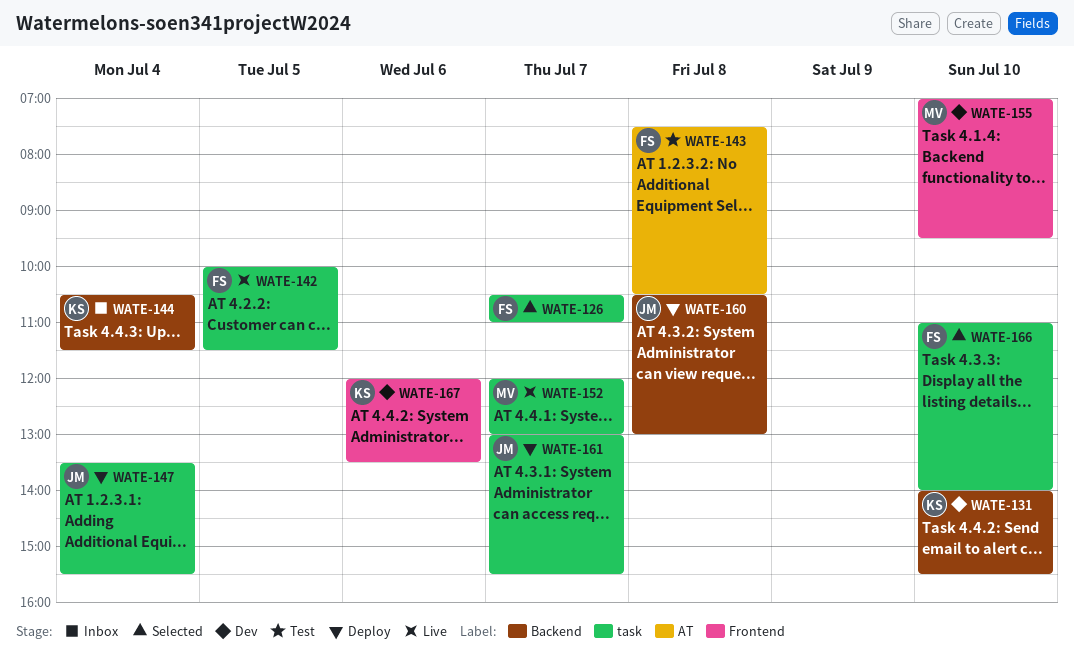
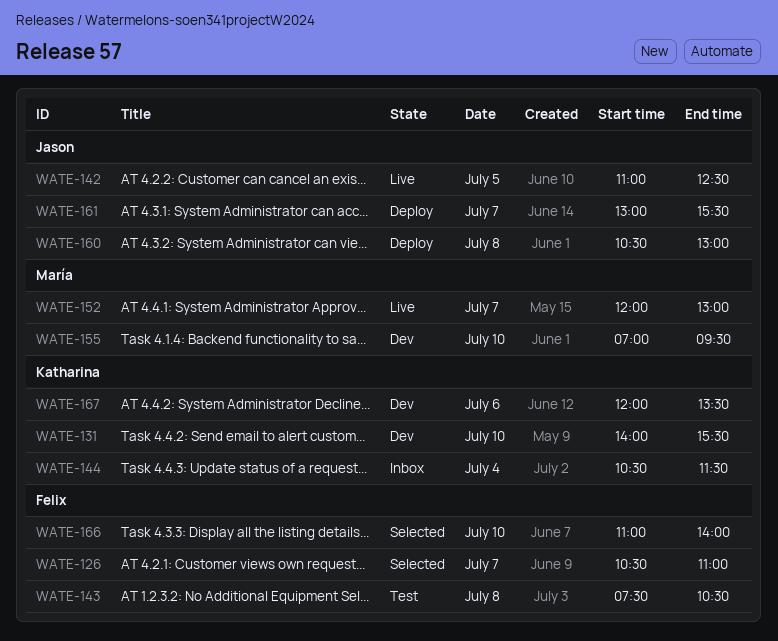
WATE-142, owner: Felix -> Jason
WATE-142, begins: 10:00 -> 11:00
WATE-142, ends: 11:30 -> 12:30
WATE-147: present -> none

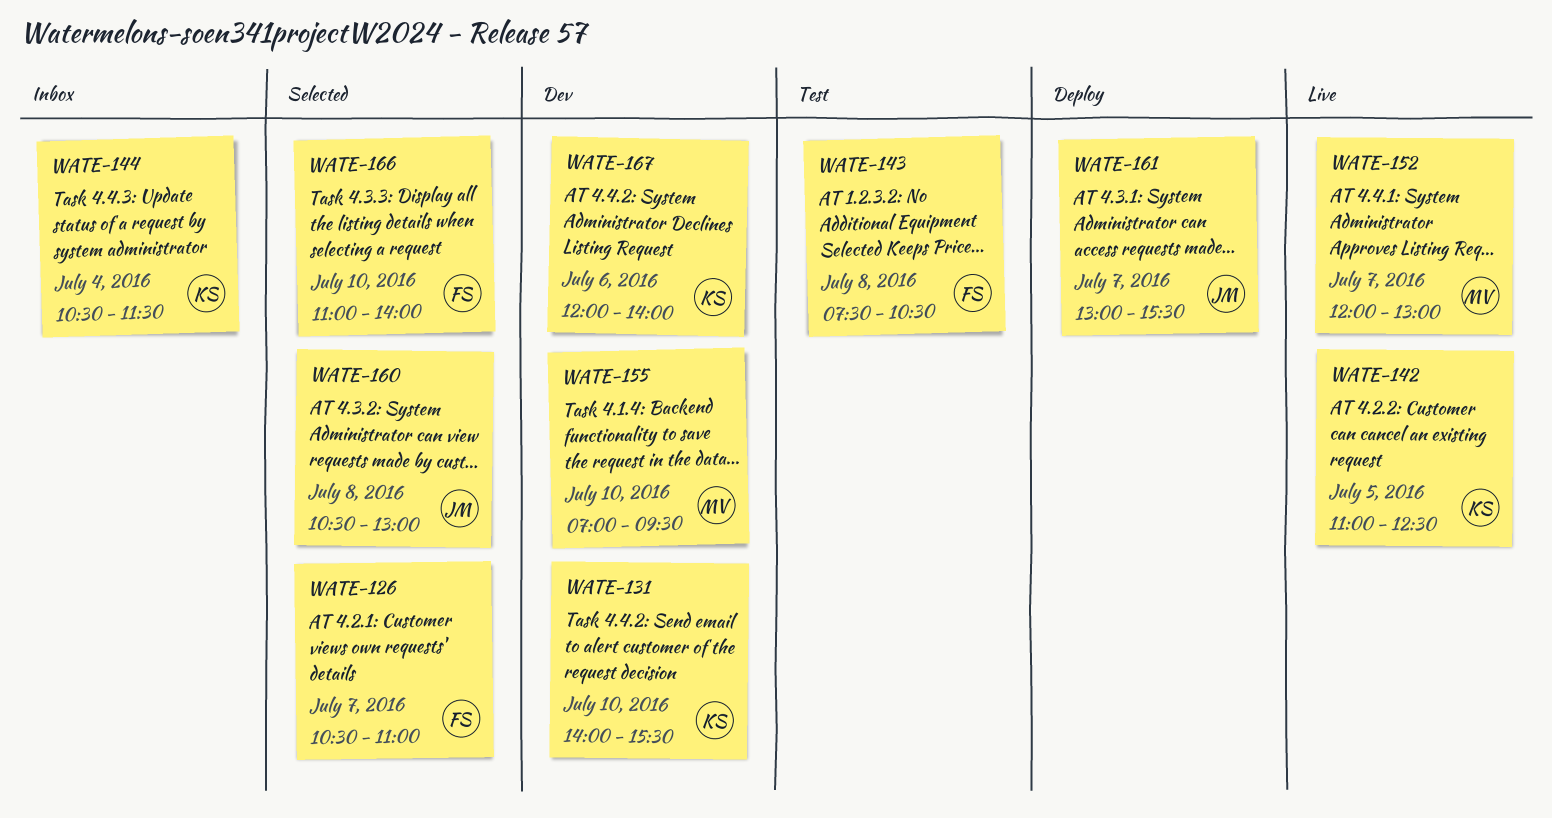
WATE-142, owner: Jason -> Katharina
WATE-160, status: Deploy -> Selected
WATE-167, ends: 13:30 -> 14:00

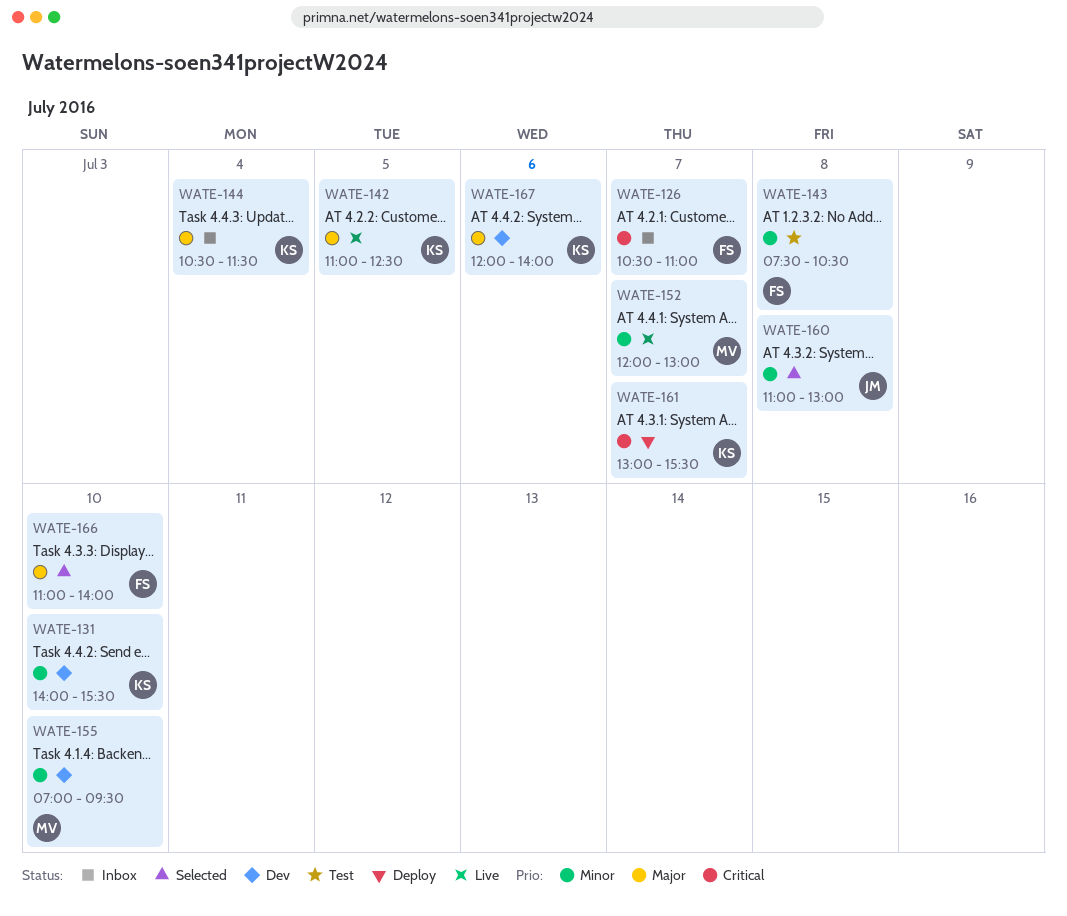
WATE-126, status: Selected -> Inbox
WATE-160, begins: 10:30 -> 11:00
WATE-161, owner: JM -> KS

